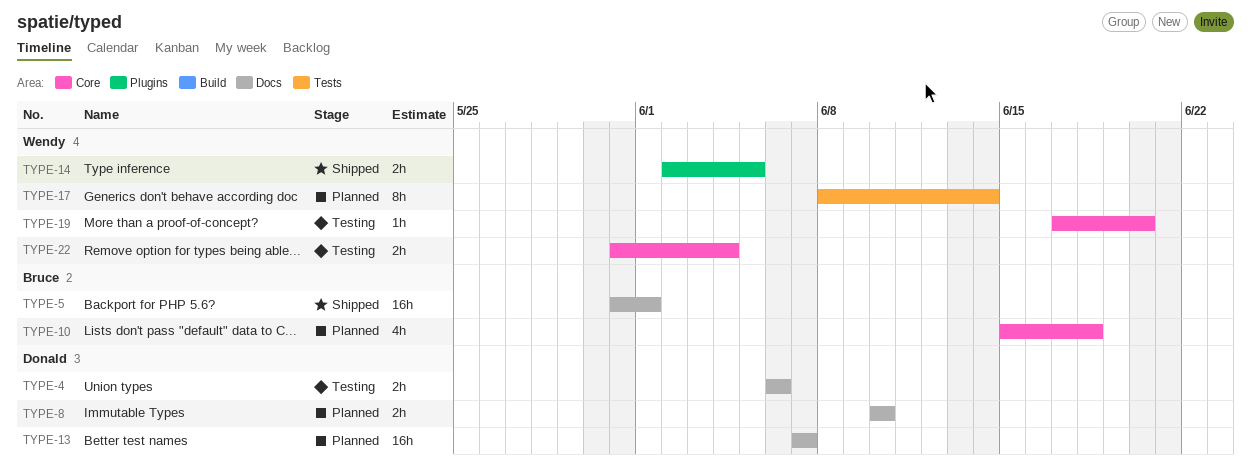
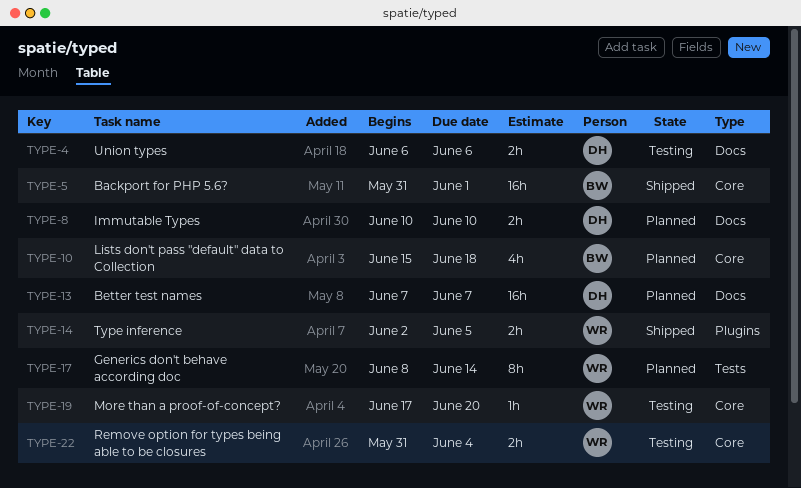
TYPE-5, label: Docs -> Core

